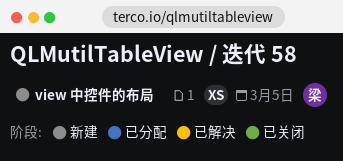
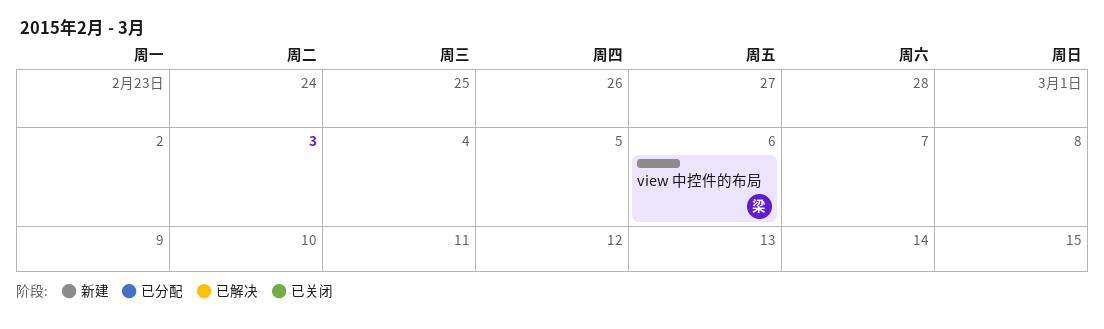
view 中控件的布局, due: Mar 5 -> Mar 6

